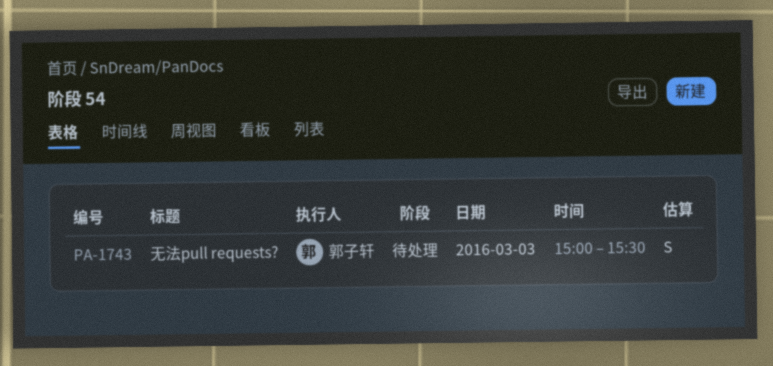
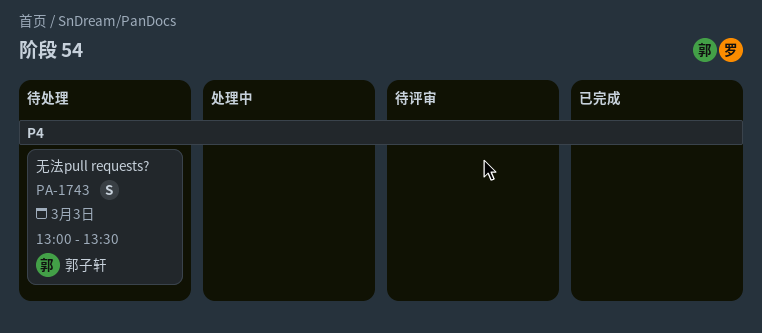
PA-1743, begins: 15:00 -> 13:00
PA-1743, ends: 15:30 -> 13:30

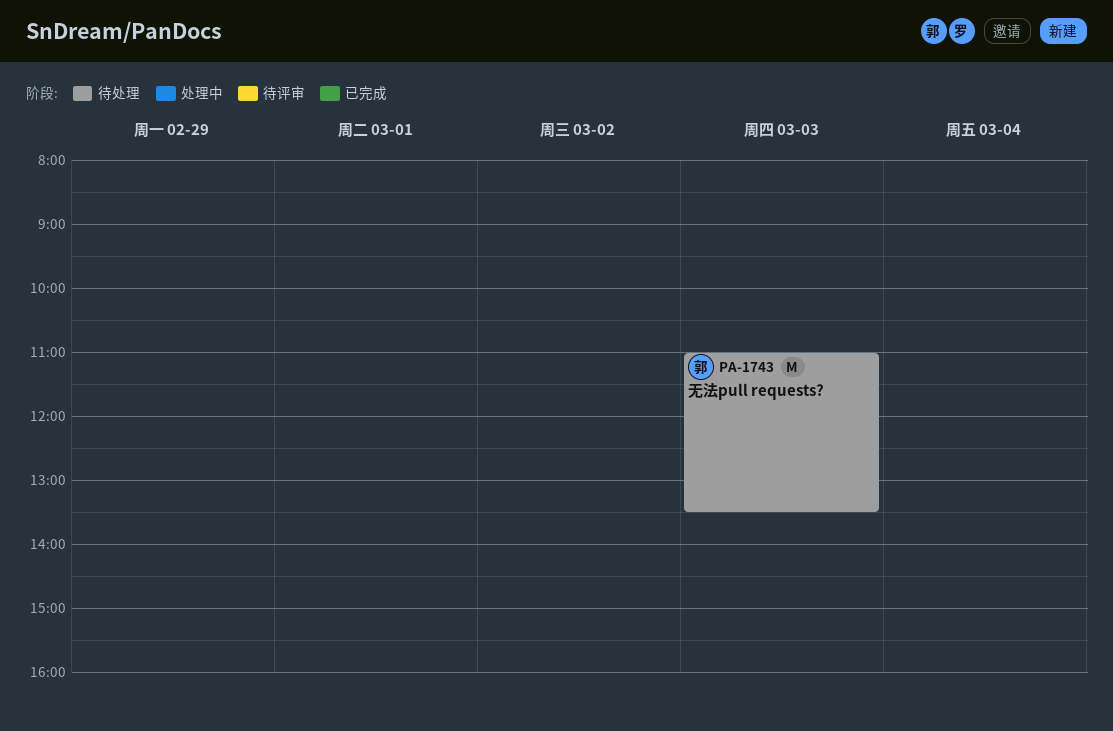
PA-1743, estimate: S -> M
PA-1743, begins: 13:00 -> 11:00

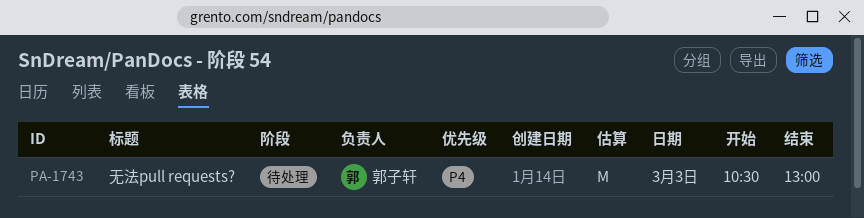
PA-1743, begins: 11:00 -> 10:30
PA-1743, ends: 13:30 -> 13:00

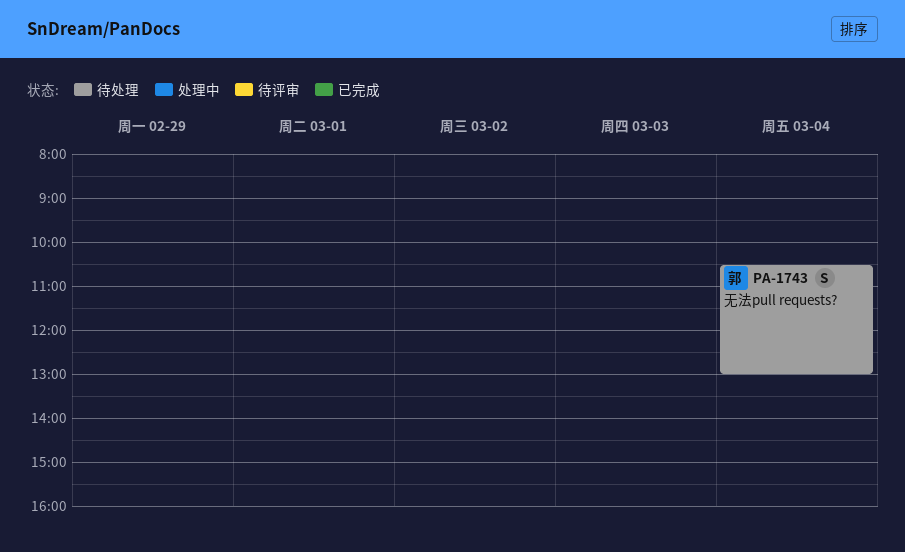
PA-1743, estimate: M -> S
PA-1743, day: Mar 3 -> Mar 4

